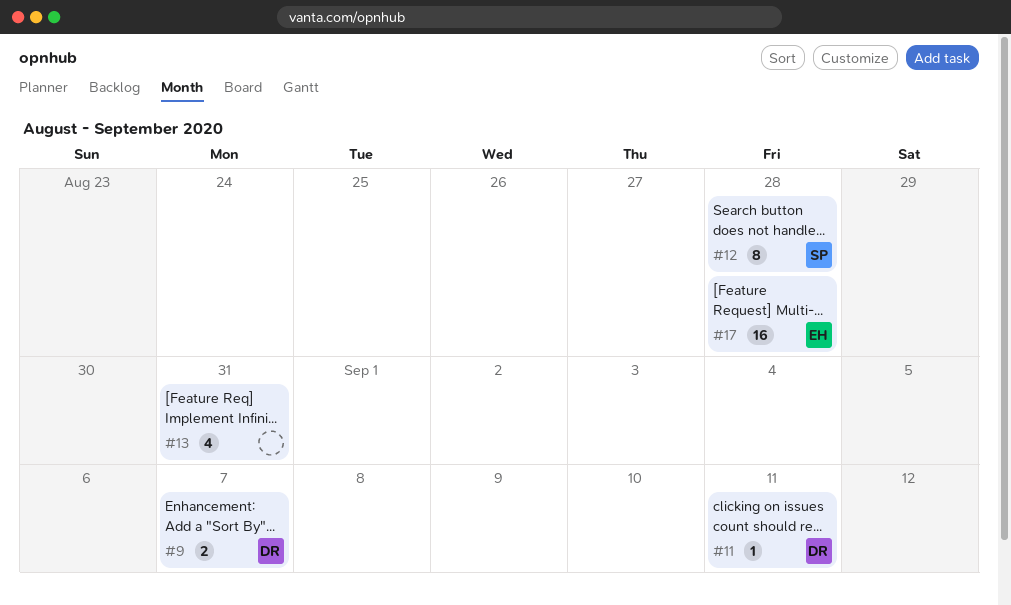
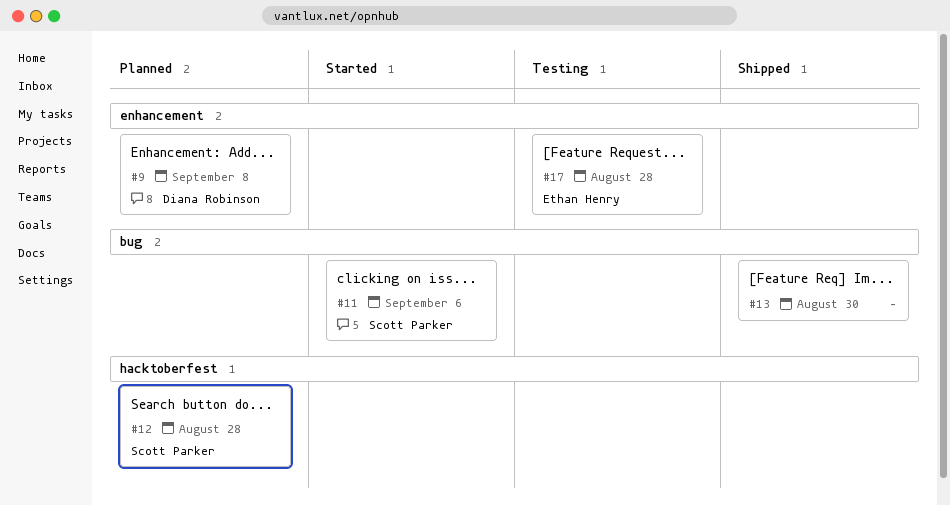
#9, due: Sep 7 -> Sep 8
#11, owner: Diana Robinson -> Scott Parker
#11, due: Sep 11 -> Sep 6
#13, due: Aug 31 -> Aug 30

